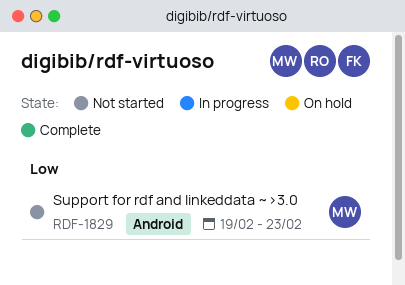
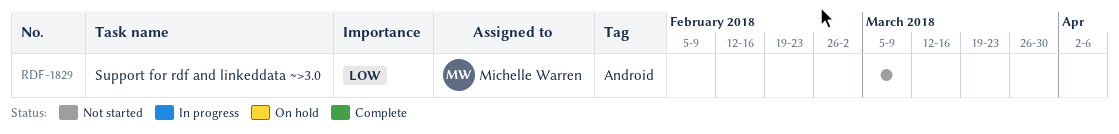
RDF-1829, start: Feb 19 -> Mar 5
RDF-1829, due: Feb 23 -> Mar 9

